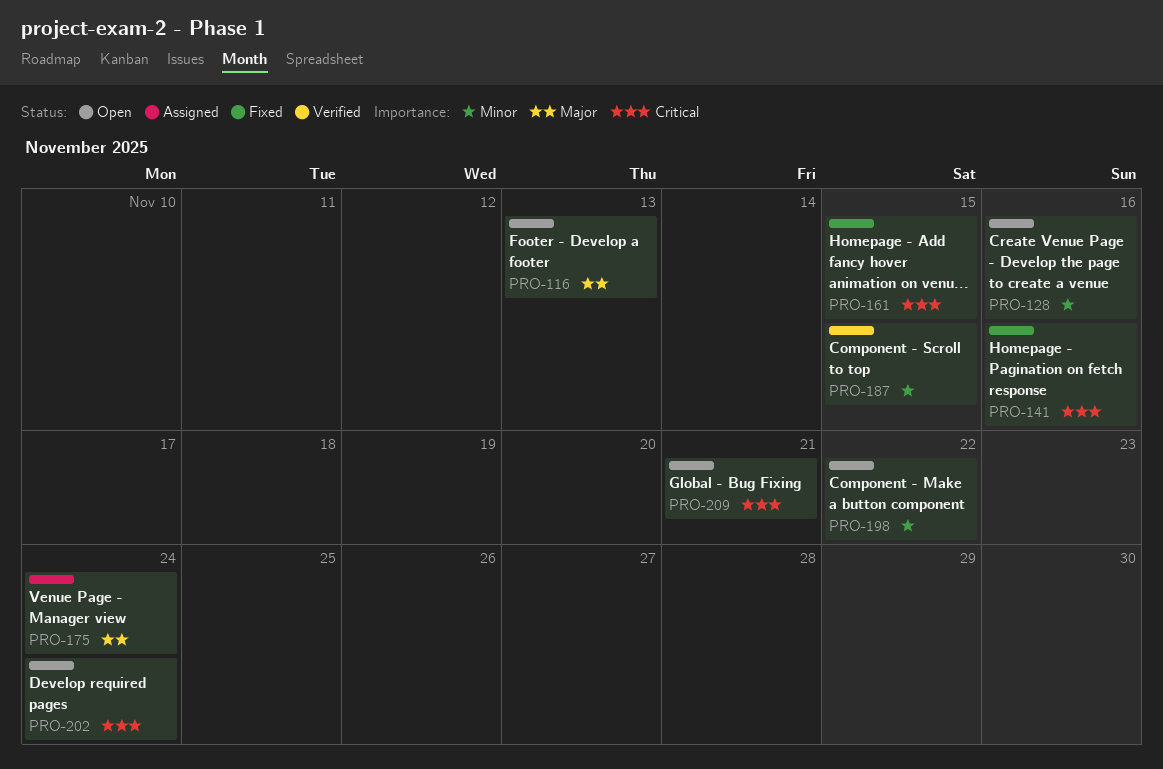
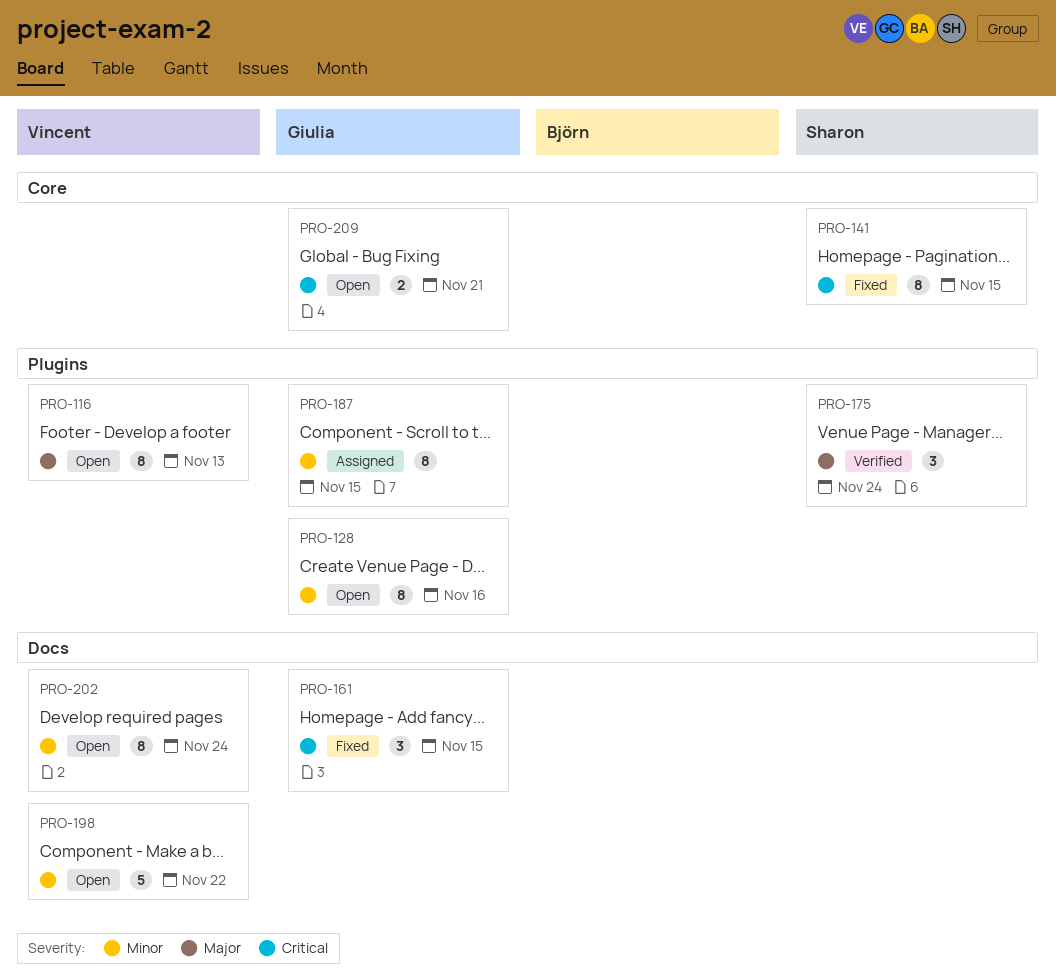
PRO-141, due: Nov 16 -> Nov 15
PRO-175, status: Assigned -> Verified
PRO-187, status: Verified -> Assigned
PRO-202, priority: Critical -> Minor

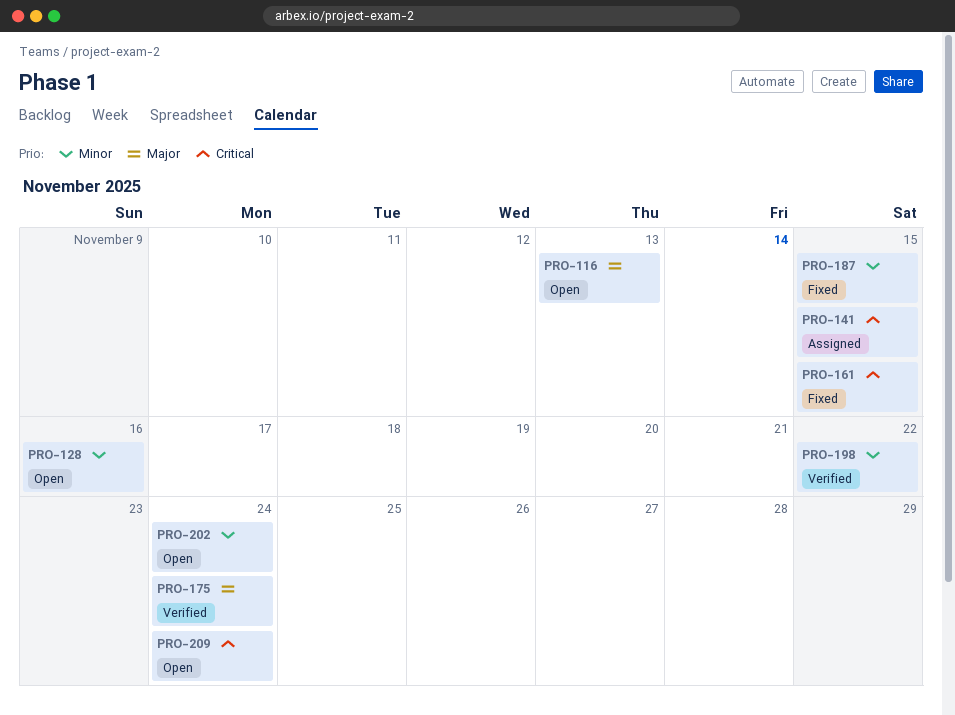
PRO-141, status: Fixed -> Assigned
PRO-187, status: Assigned -> Fixed
PRO-198, status: Open -> Verified
PRO-209, due: Nov 21 -> Nov 24

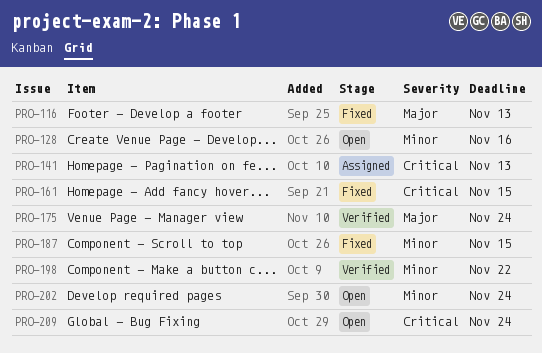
PRO-116, status: Open -> Fixed
PRO-141, due: Nov 15 -> Nov 13

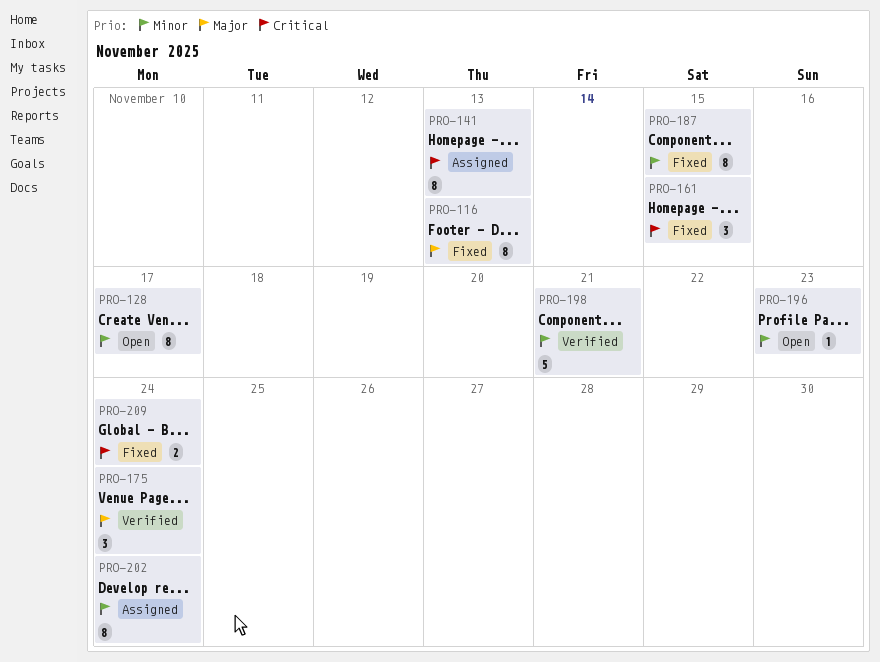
PRO-128, due: Nov 16 -> Nov 17
PRO-196: none -> present
PRO-198, due: Nov 22 -> Nov 21
PRO-202, status: Open -> Assigned
PRO-209, status: Open -> Fixed

